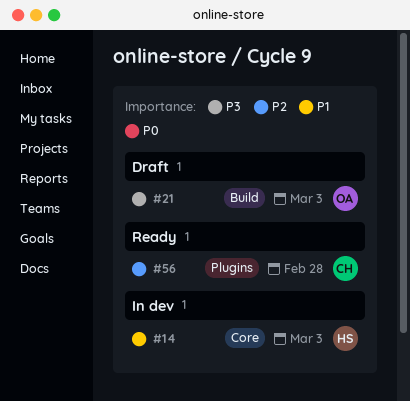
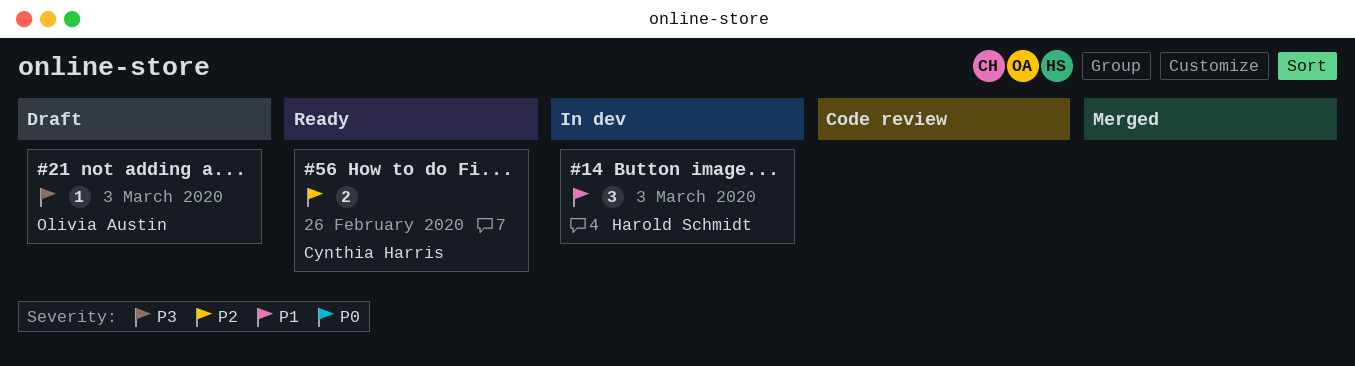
#56, due: Feb 28 -> Feb 26

